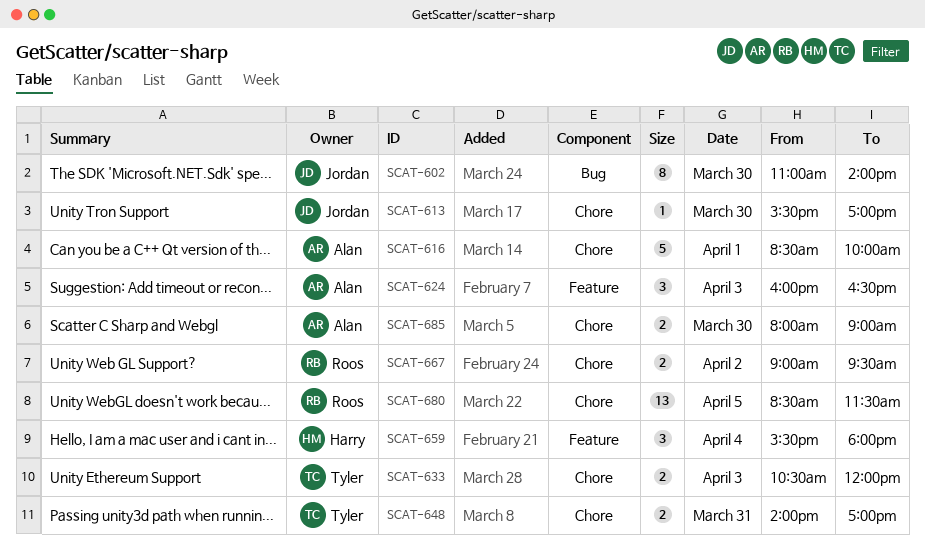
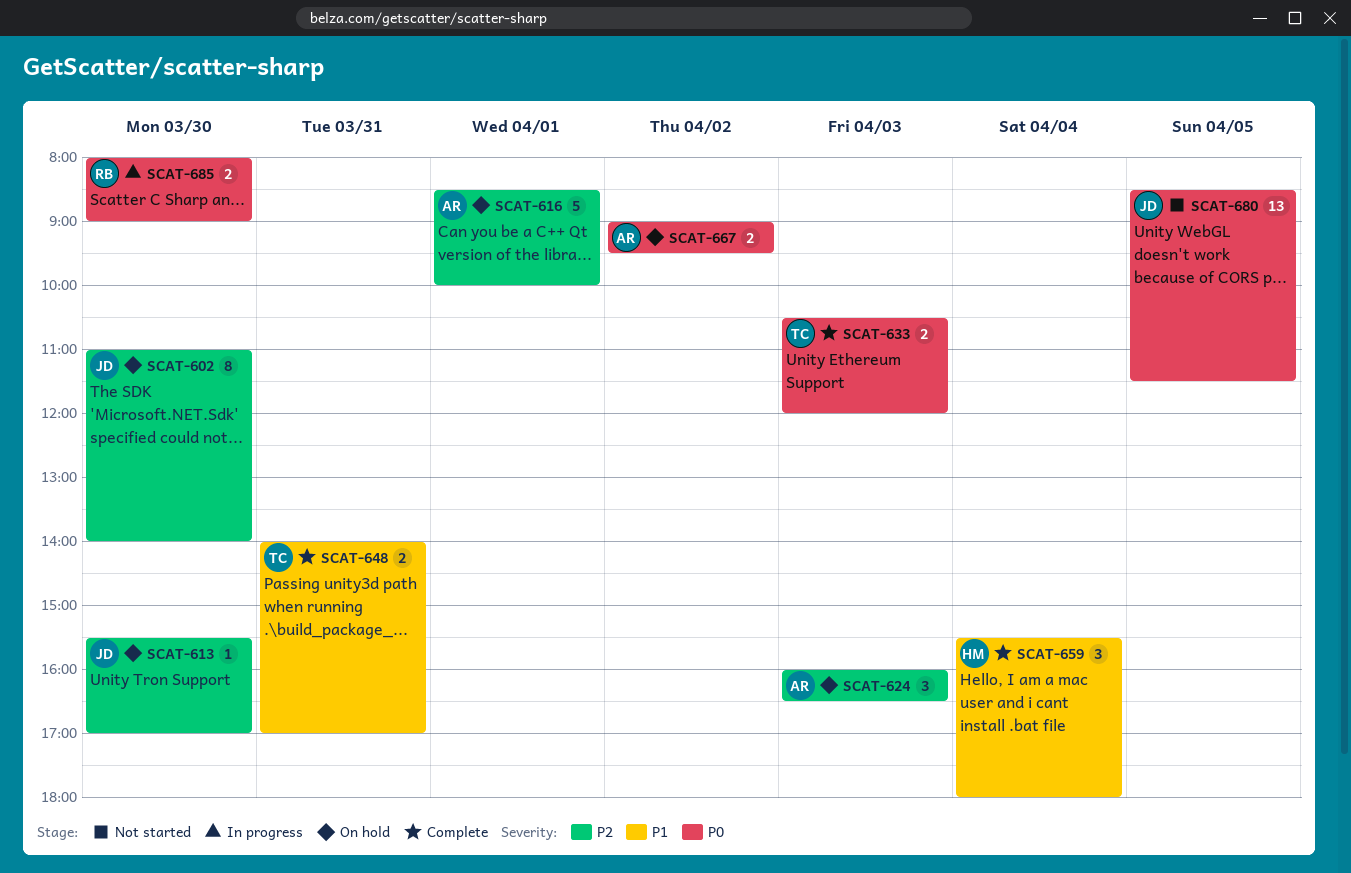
SCAT-667, owner: Roos -> Alan
SCAT-680, owner: Roos -> Jordan
SCAT-685, owner: Alan -> Roos

